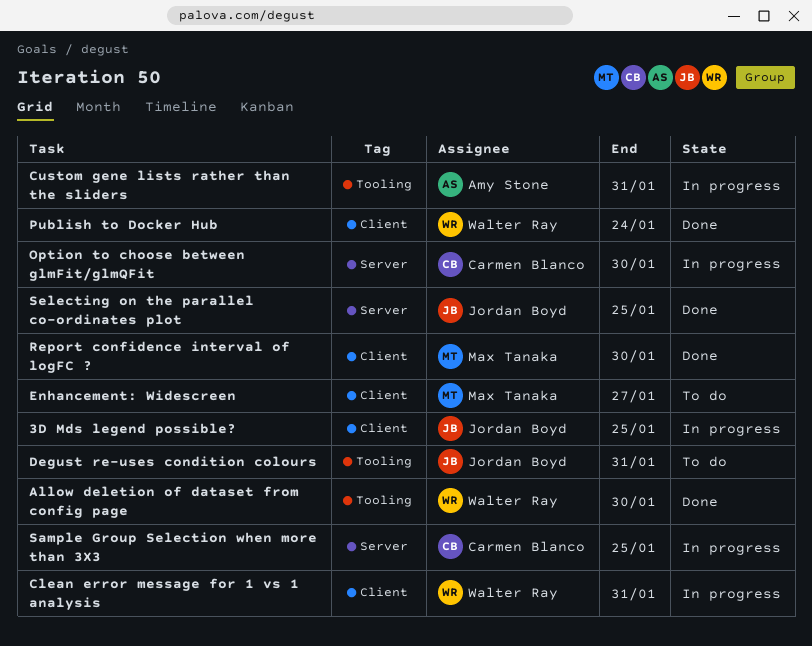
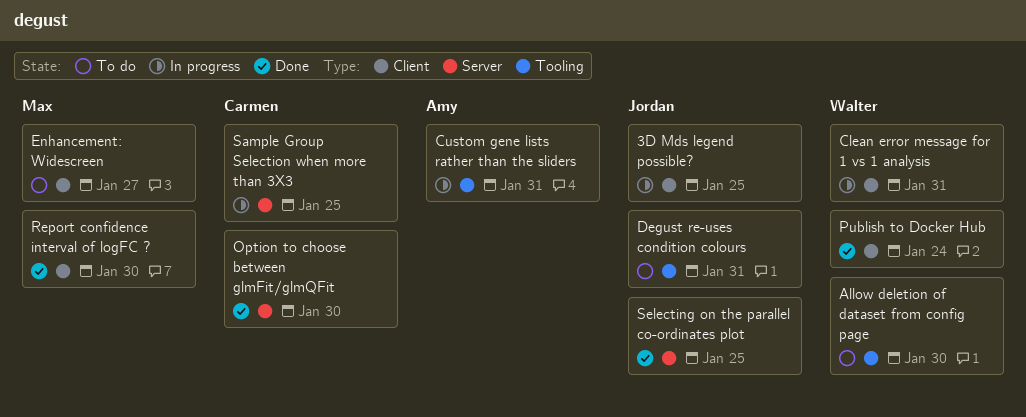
Allow deletion of dataset from config page, status: Done -> To do
Option to choose between glmFit/glmQFit, status: In progress -> Done

